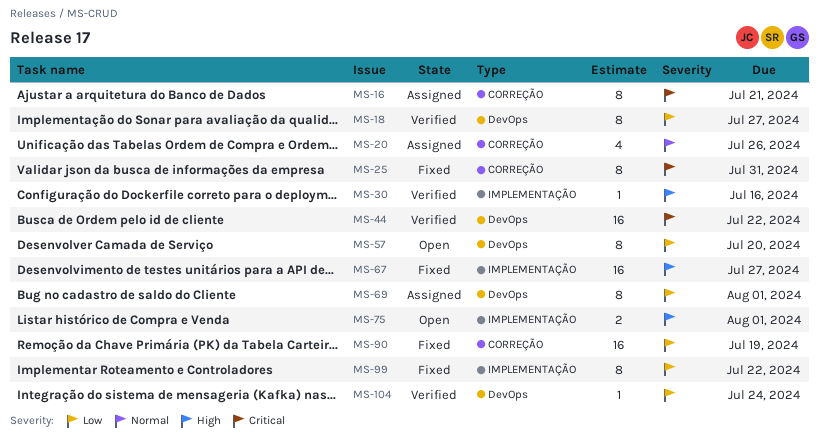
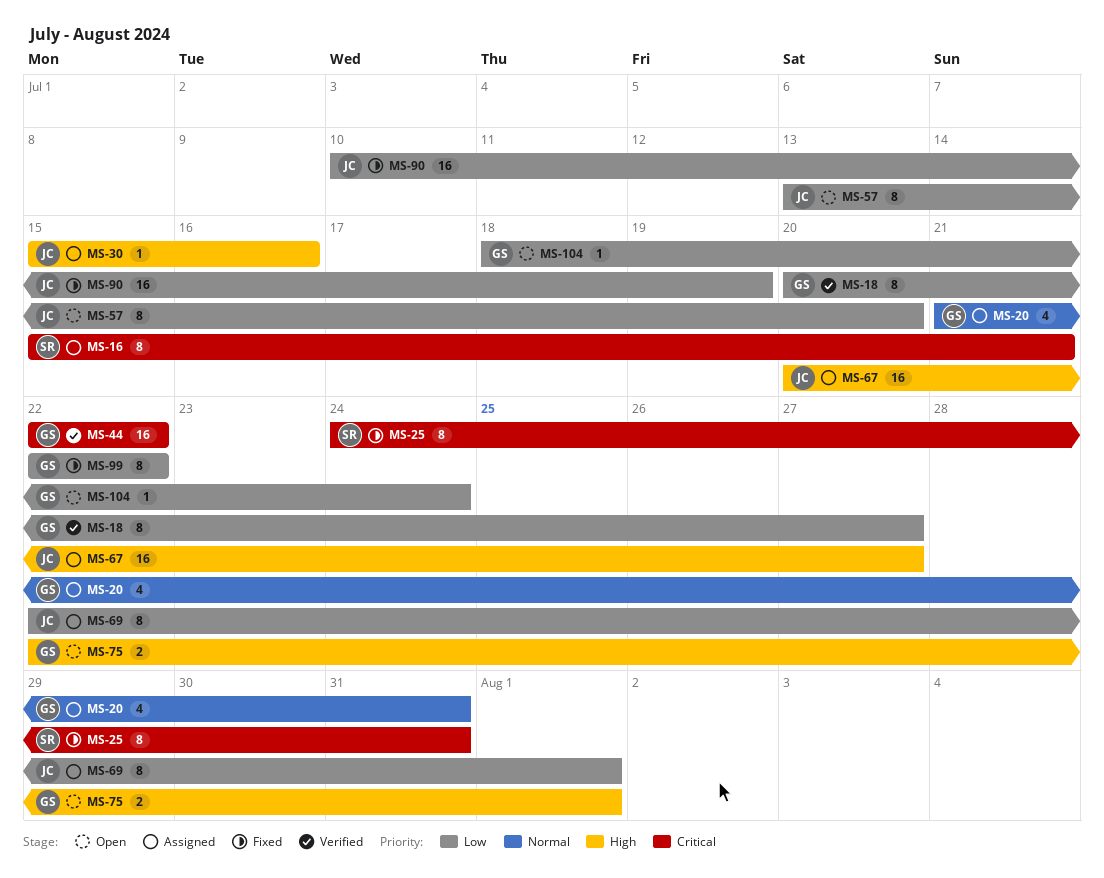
MS-20, due: Jul 26 -> Jul 31
MS-30, status: Verified -> Assigned
MS-67, status: Fixed -> Assigned
MS-104, status: Verified -> Open

